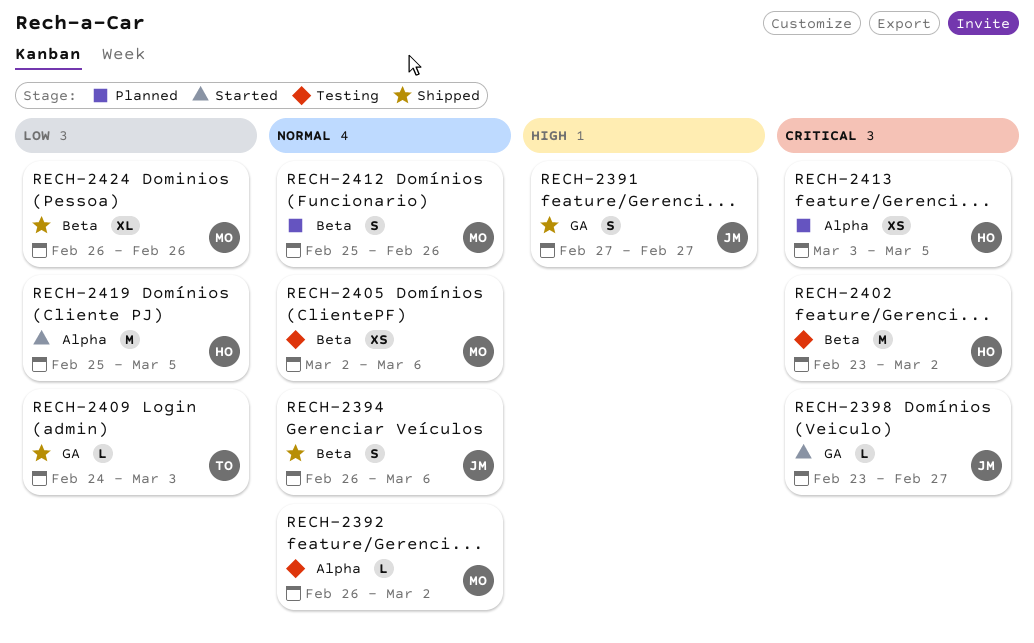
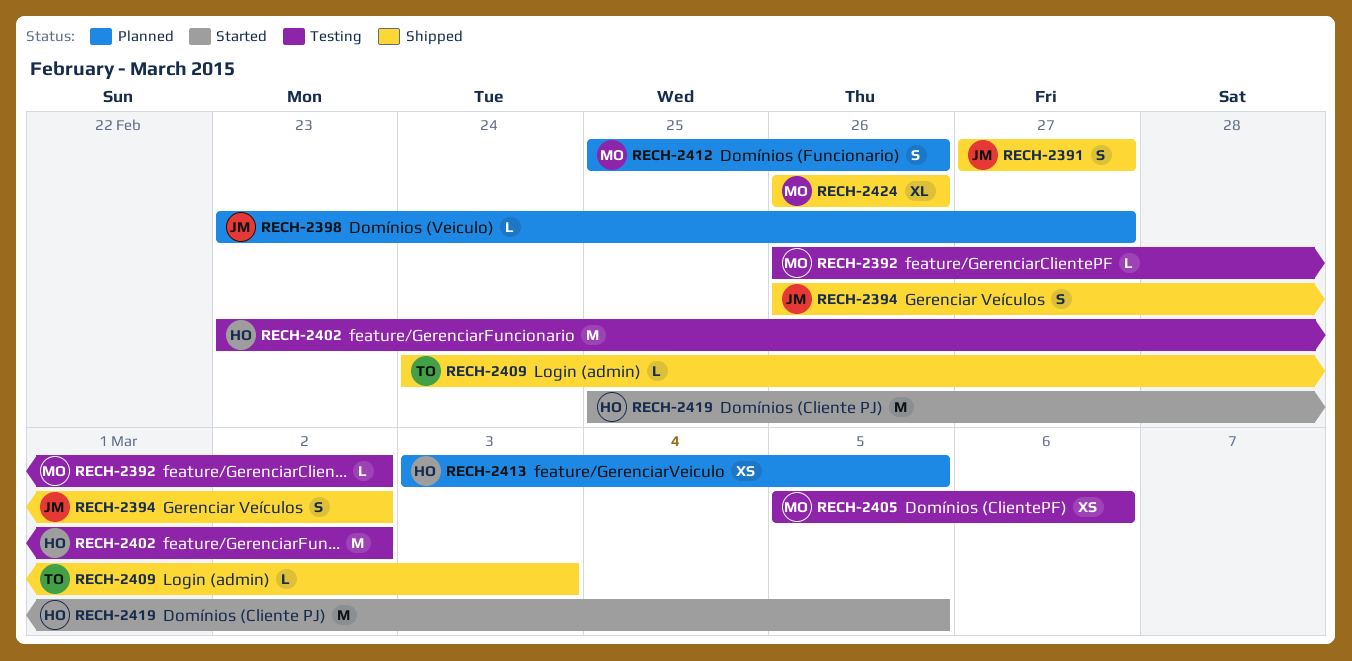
RECH-2394, due: Mar 6 -> Mar 2
RECH-2398, status: Started -> Planned
RECH-2405, start: Mar 2 -> Mar 5

